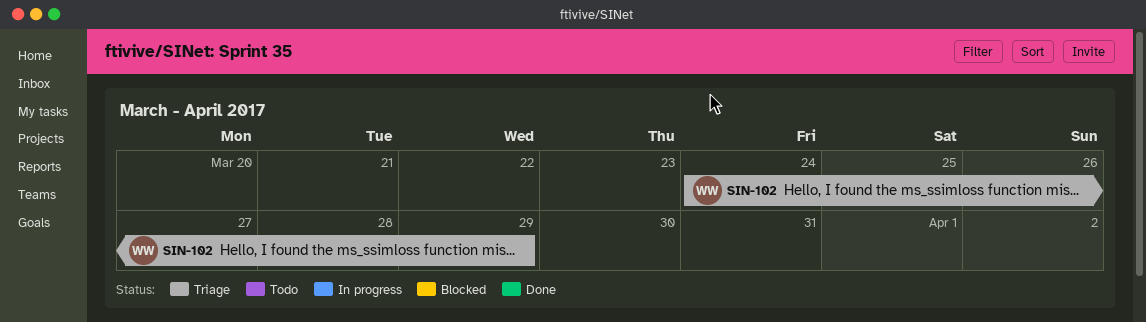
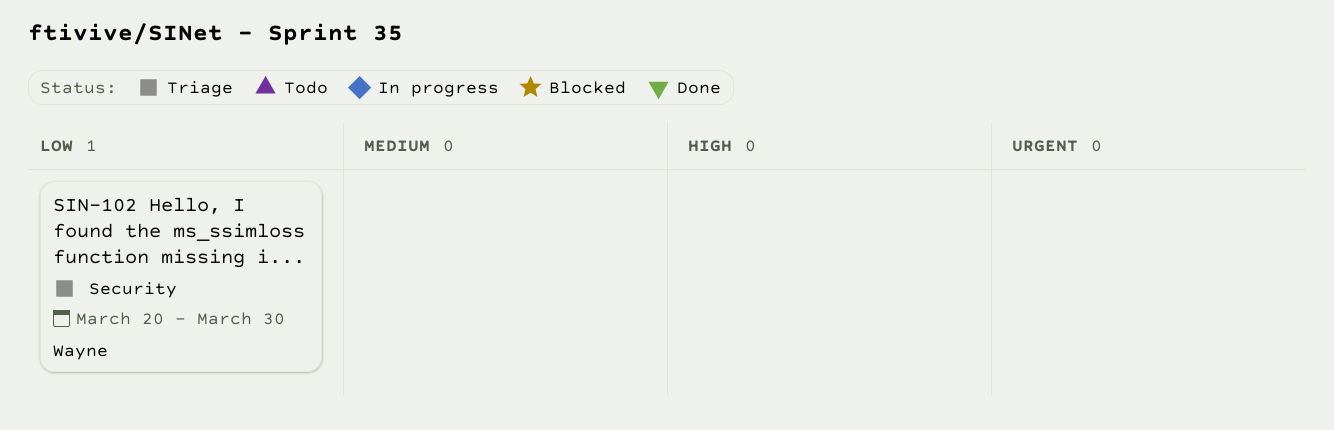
SIN-102, start: Mar 24 -> Mar 20
SIN-102, due: Mar 29 -> Mar 30

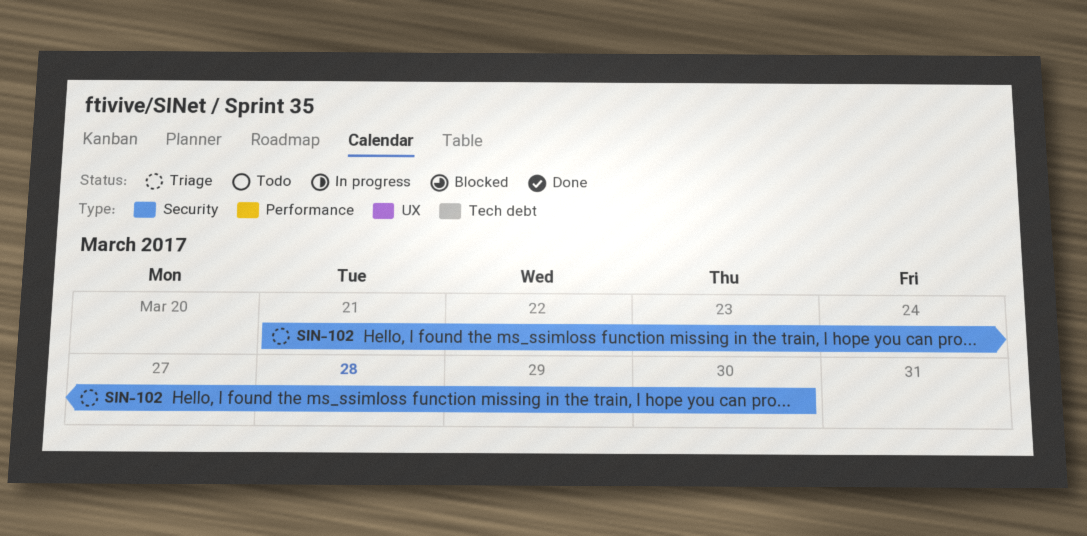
SIN-102, start: Mar 20 -> Mar 21

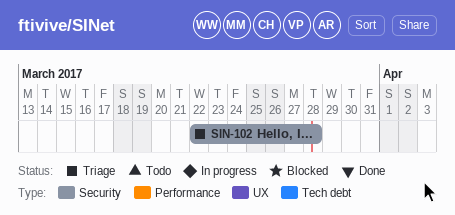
SIN-102, start: Mar 21 -> Mar 22
SIN-102, due: Mar 30 -> Mar 28

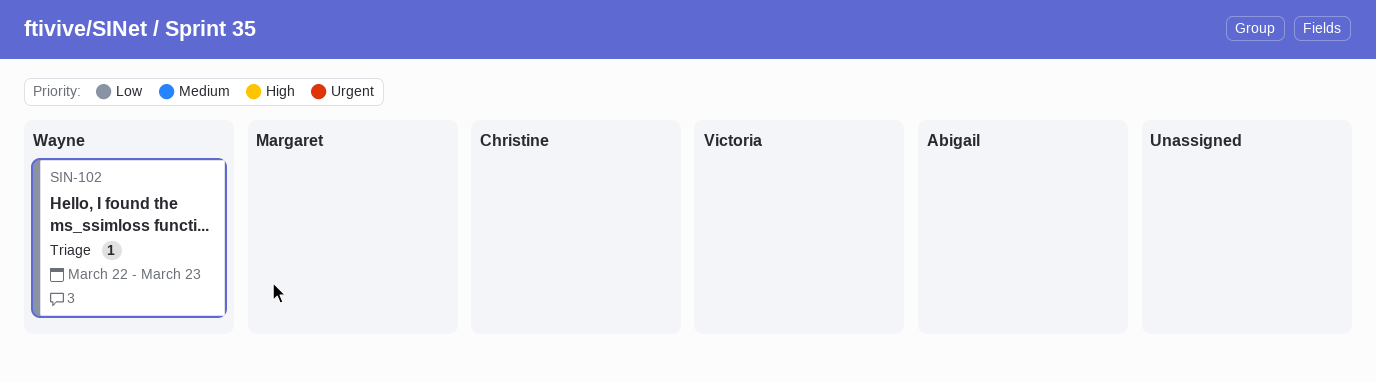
SIN-102, due: Mar 28 -> Mar 23

